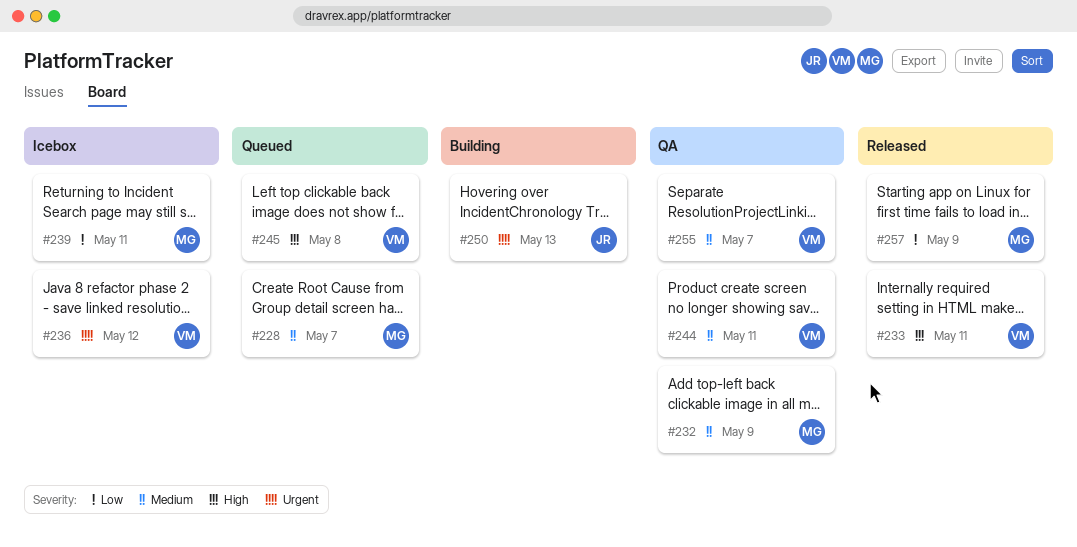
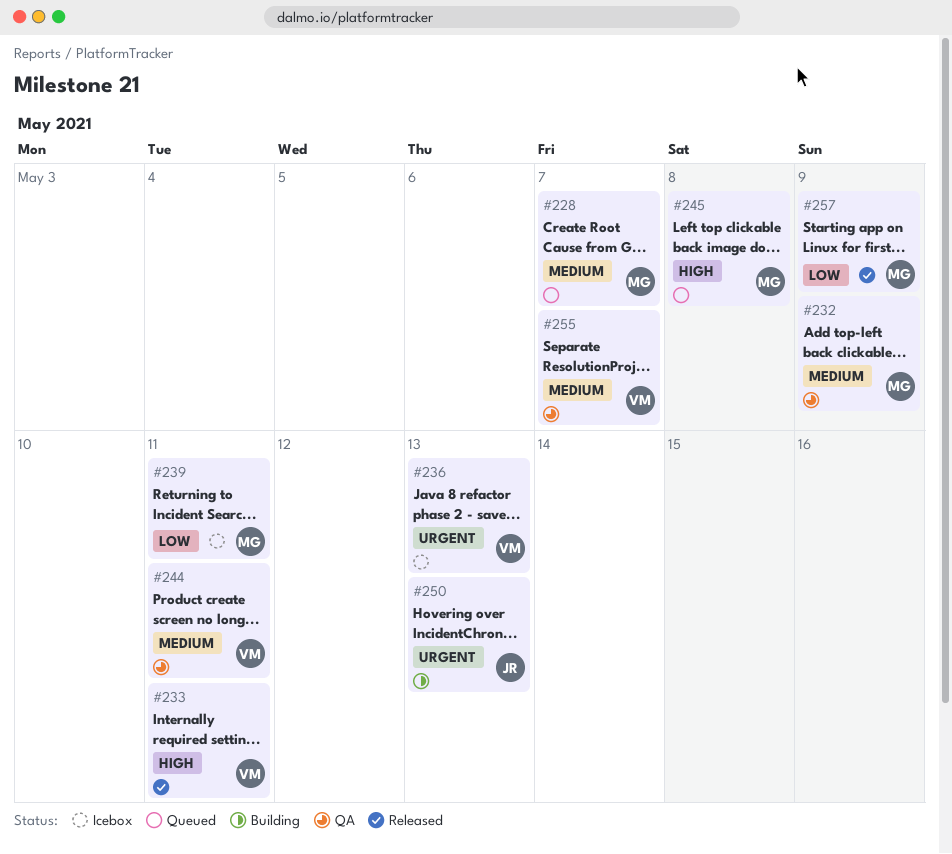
#236, due: May 12 -> May 13
#245, owner: VM -> MG

